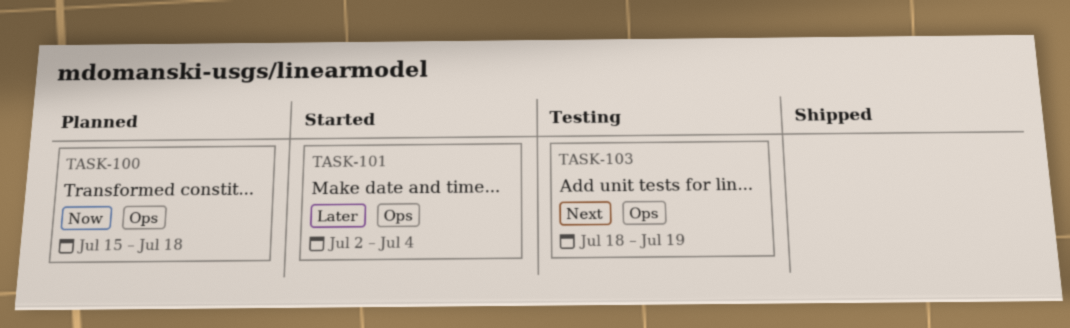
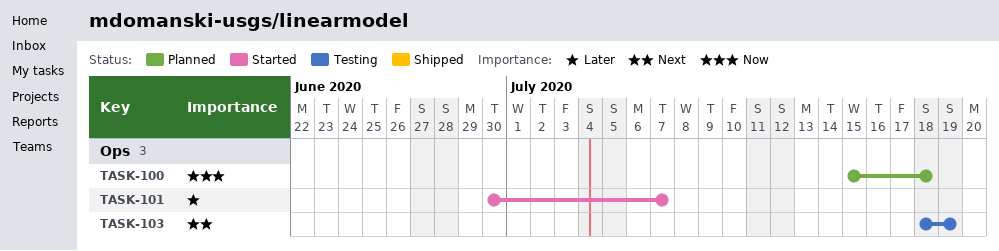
TASK-101, start: Jul 2 -> Jun 30
TASK-101, due: Jul 4 -> Jul 7

